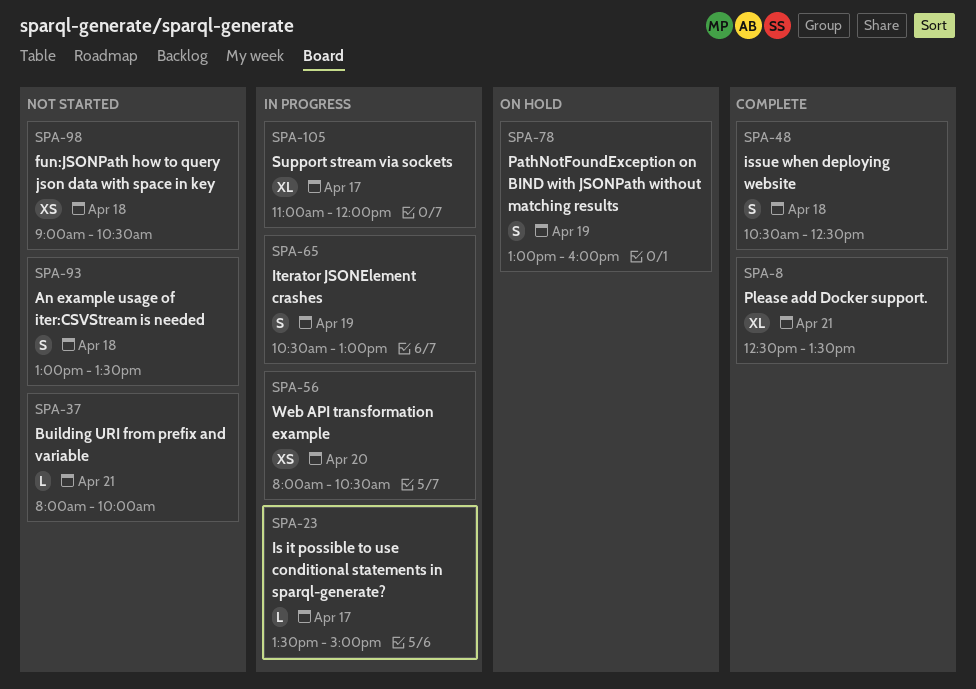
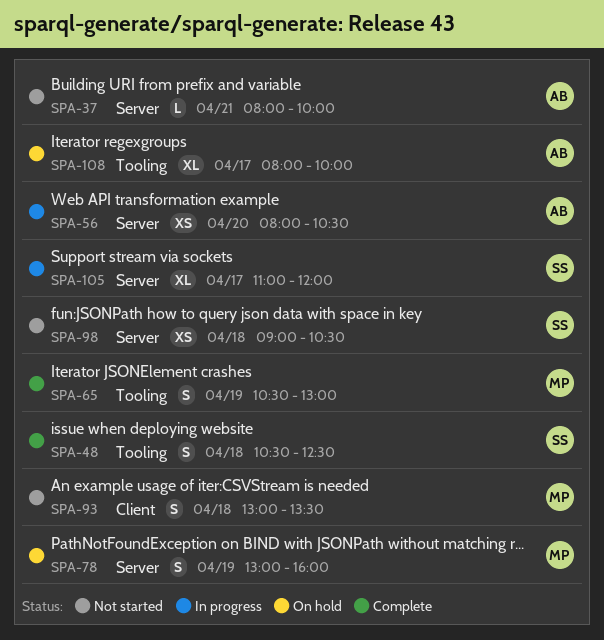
SPA-8: present -> none
SPA-23: present -> none
SPA-65, status: In progress -> Complete
SPA-108: none -> present

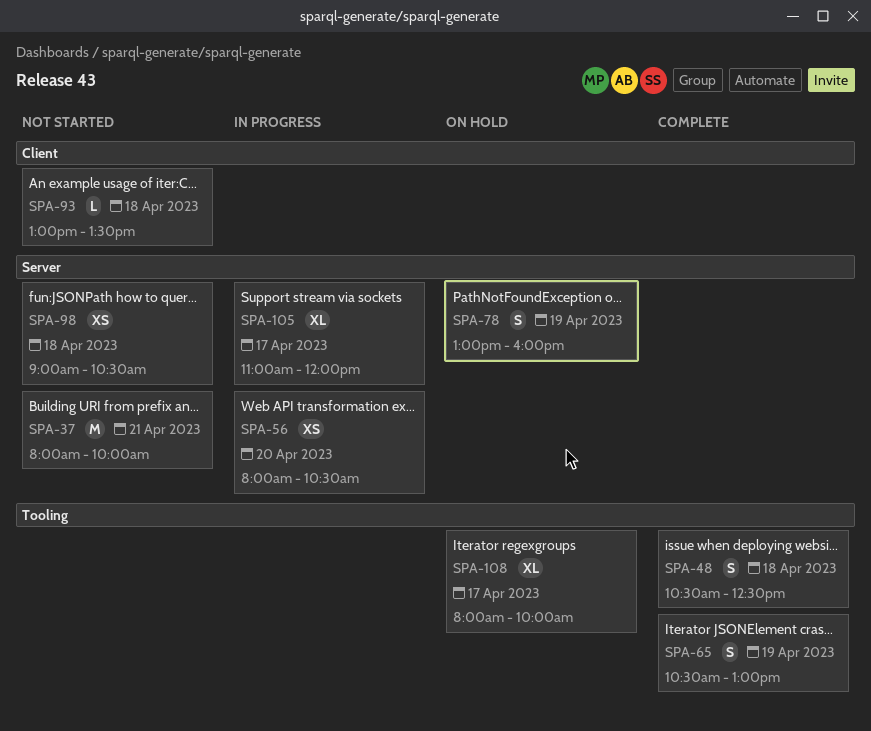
SPA-37, estimate: L -> M
SPA-93, estimate: S -> L

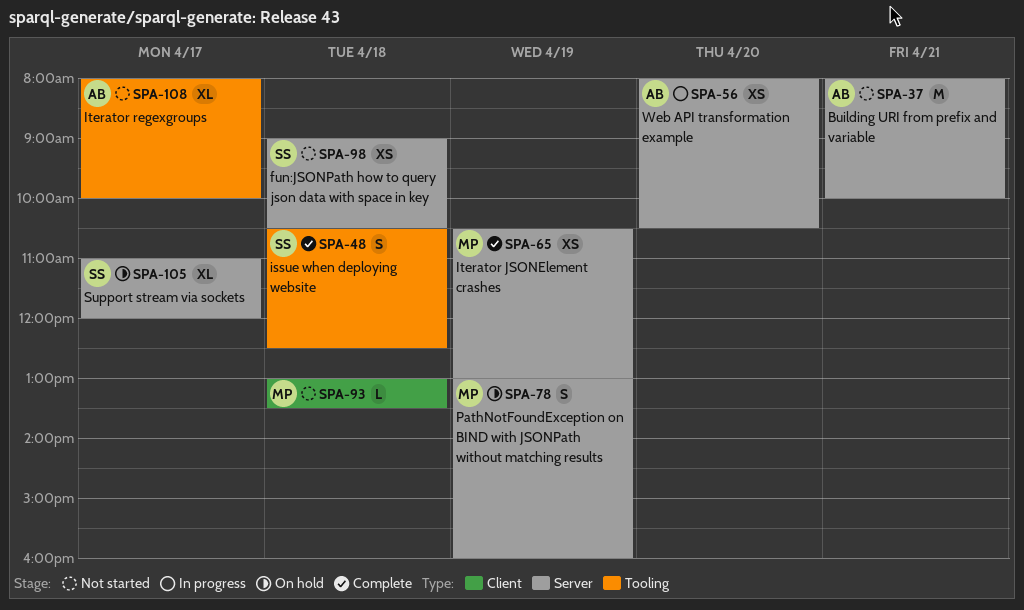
SPA-65, label: Tooling -> Server
SPA-65, estimate: S -> XS
SPA-105, status: In progress -> On hold
SPA-108, status: On hold -> Not started

